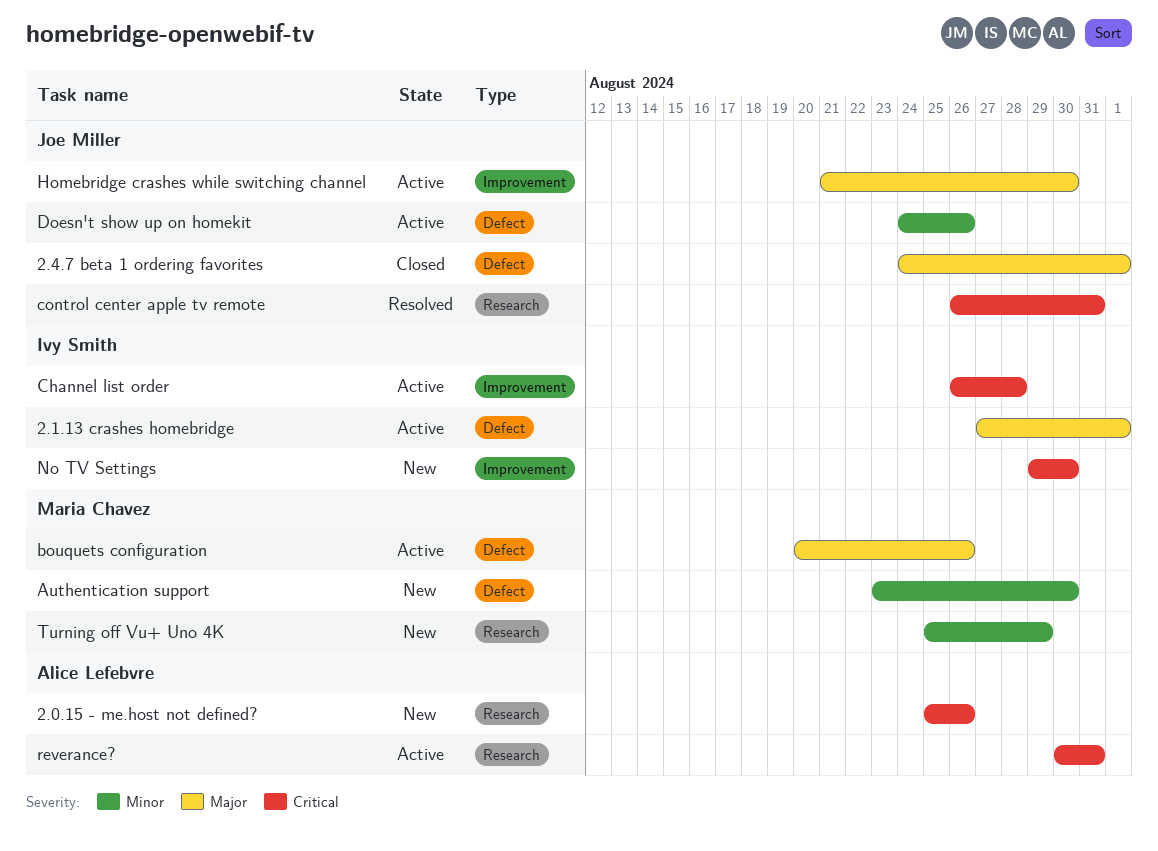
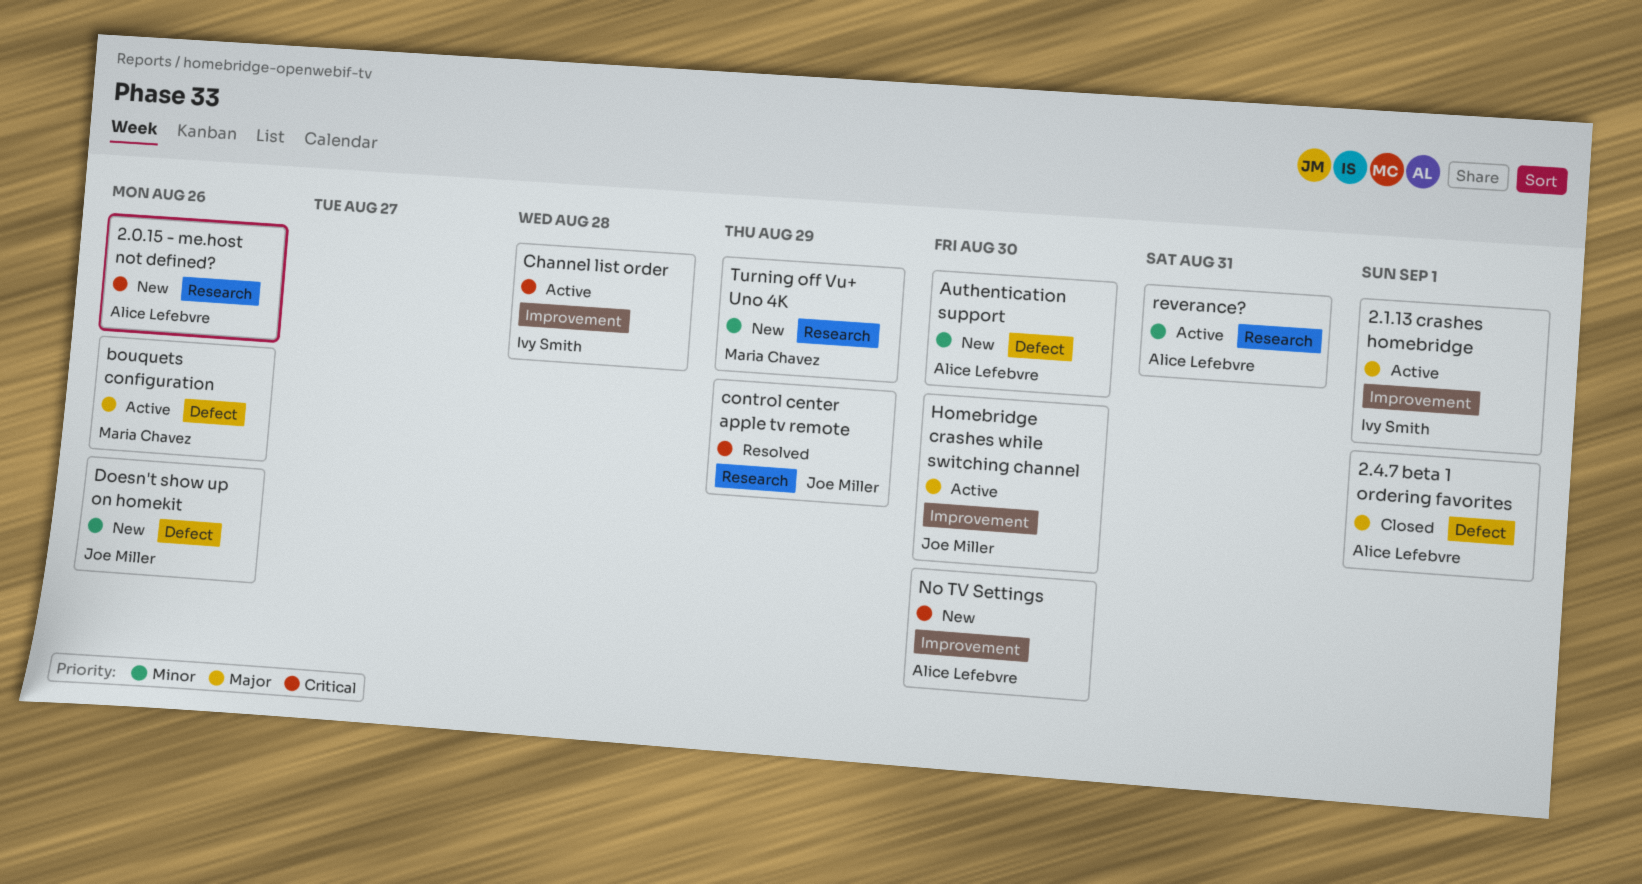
2.1.13 crashes homebridge, label: Defect -> Improvement
2.4.7 beta 1 ordering favorites, owner: Joe Miller -> Alice Lefebvre
Authentication support, owner: Maria Chavez -> Alice Lefebvre
control center apple tv remote, due: Aug 31 -> Aug 29
Doesn't show up on homekit, status: Active -> New
No TV Settings, owner: Ivy Smith -> Alice Lefebvre
reverance?, priority: Critical -> Minor

